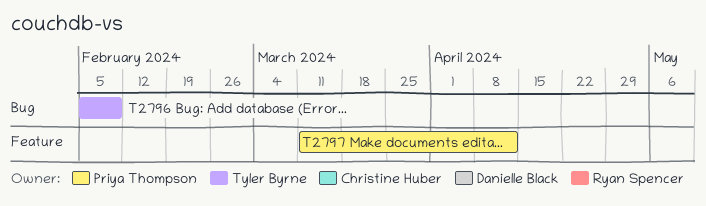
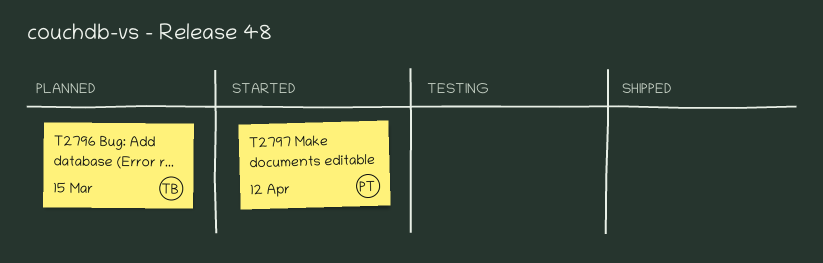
T2796, due: Feb 9 -> Mar 15

